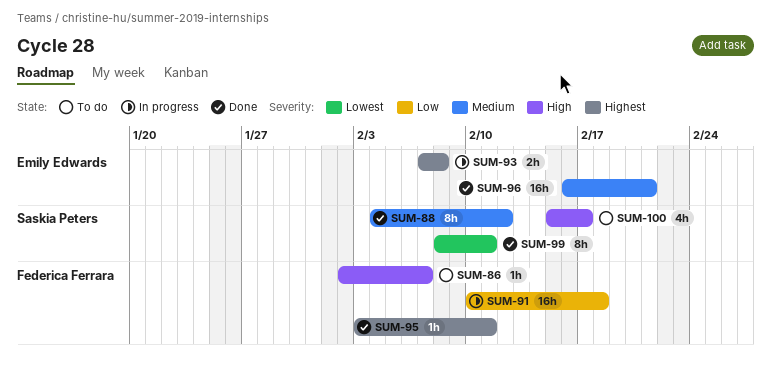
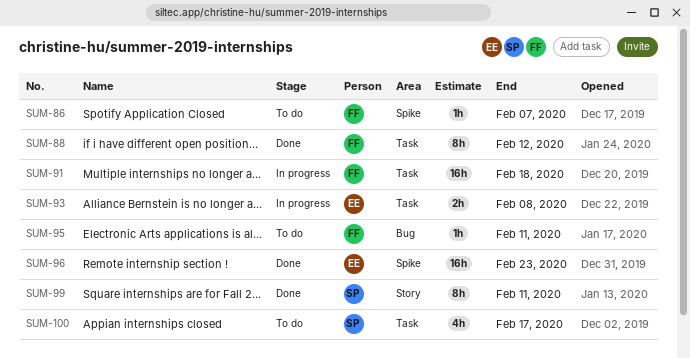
SUM-88, owner: Saskia Peters -> Federica Ferrara
SUM-95, status: Done -> To do
SUM-96, due: Feb 21 -> Feb 23

